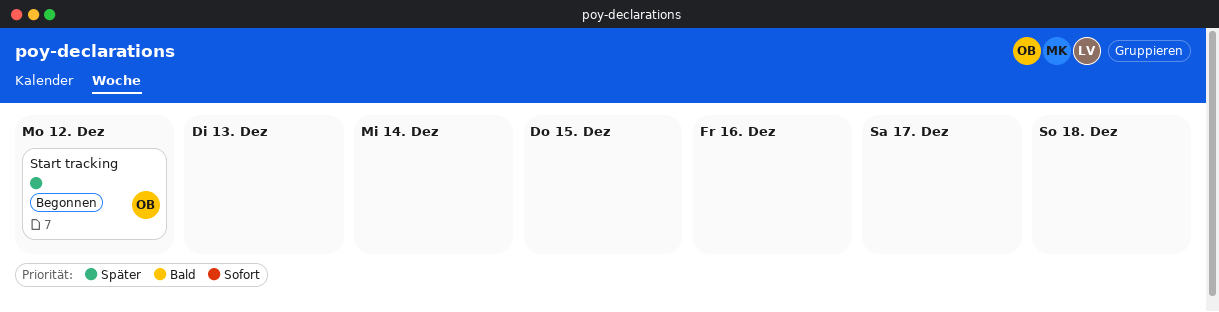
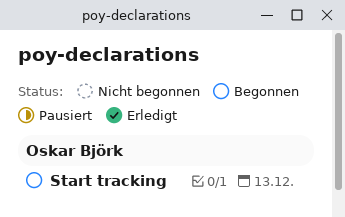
Start tracking, due: Dec 12 -> Dec 13

